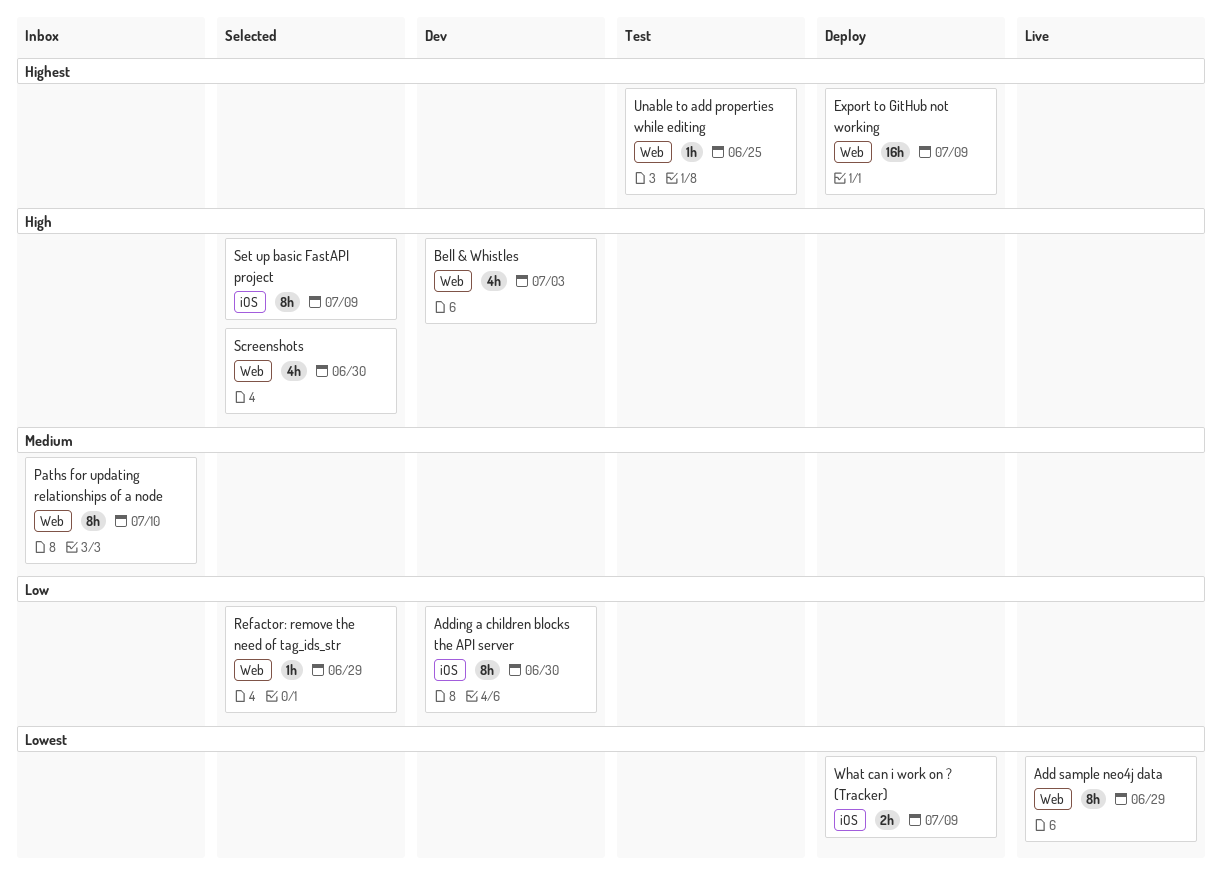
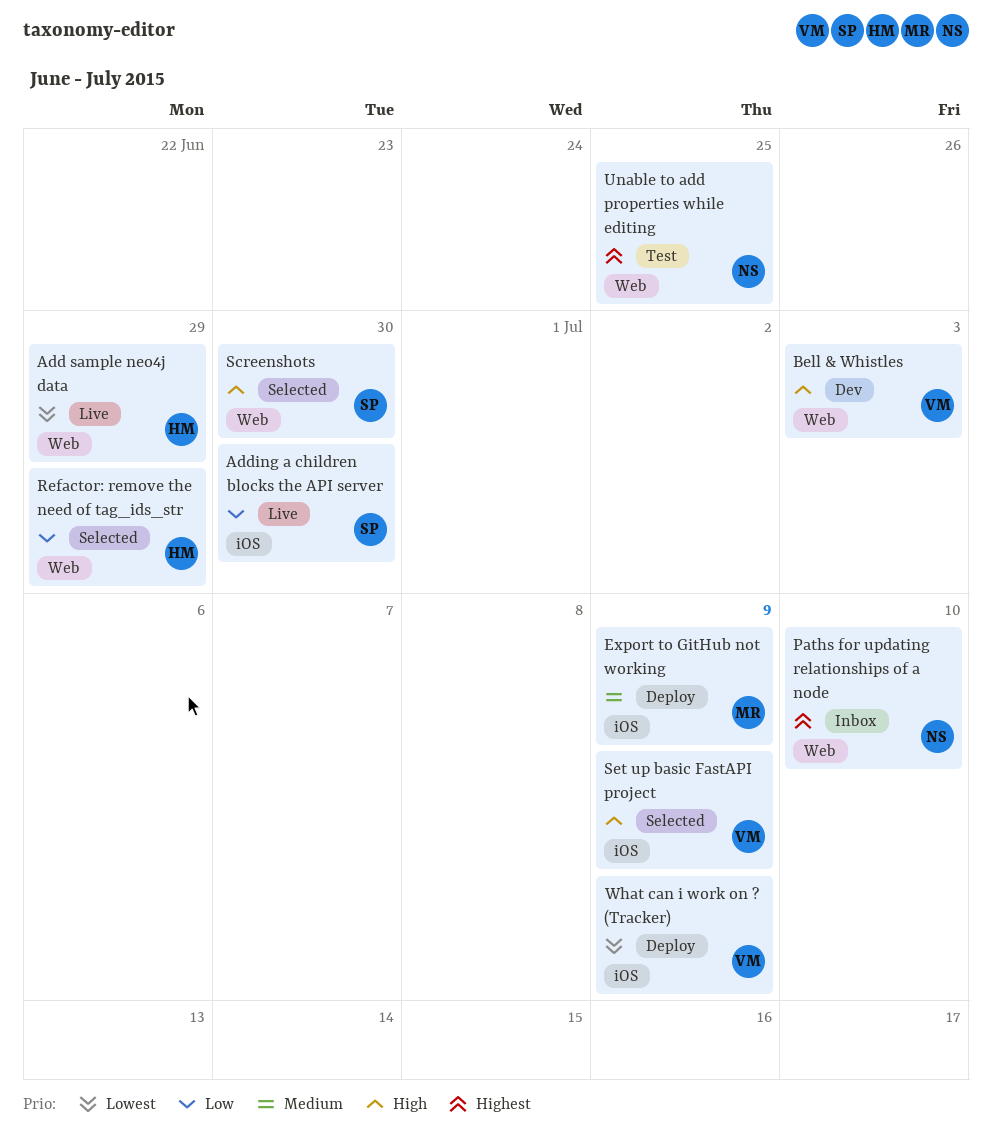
Adding a children blocks the API server, status: Dev -> Live
Export to GitHub not working, priority: Highest -> Medium
Export to GitHub not working, label: Web -> iOS
Paths for updating relationships of a node, priority: Medium -> Highest

